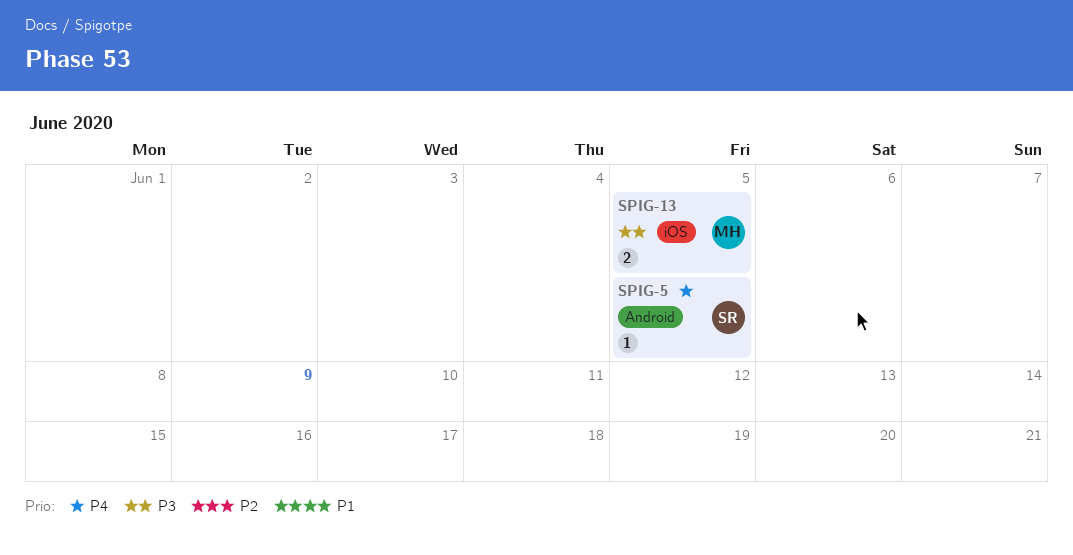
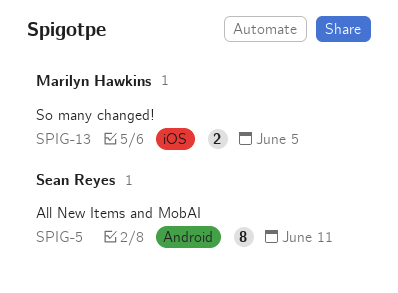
SPIG-5, estimate: 1 -> 8
SPIG-5, due: Jun 5 -> Jun 11

